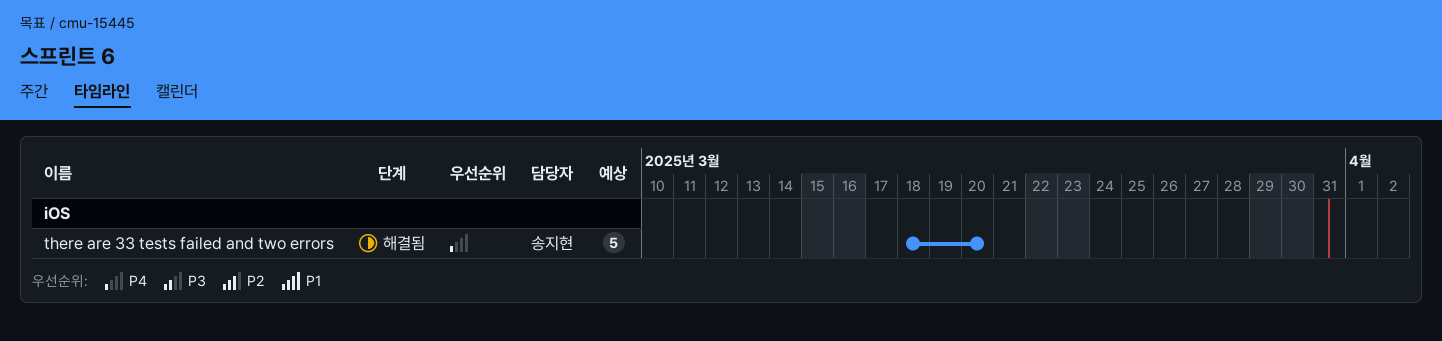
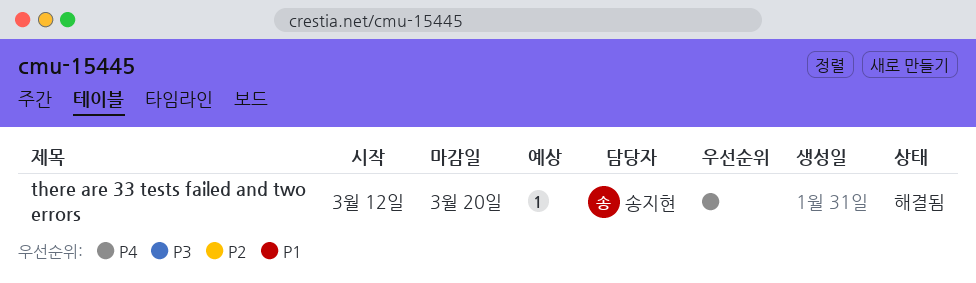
there are 33 tests failed and two errors, estimate: 5 -> 1
there are 33 tests failed and two errors, start: Mar 18 -> Mar 12

